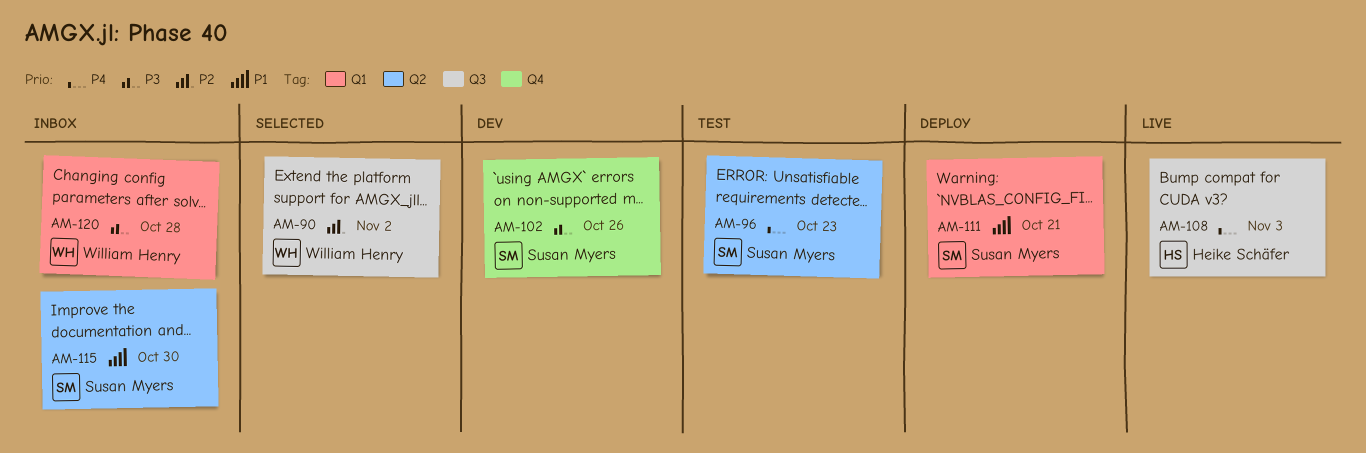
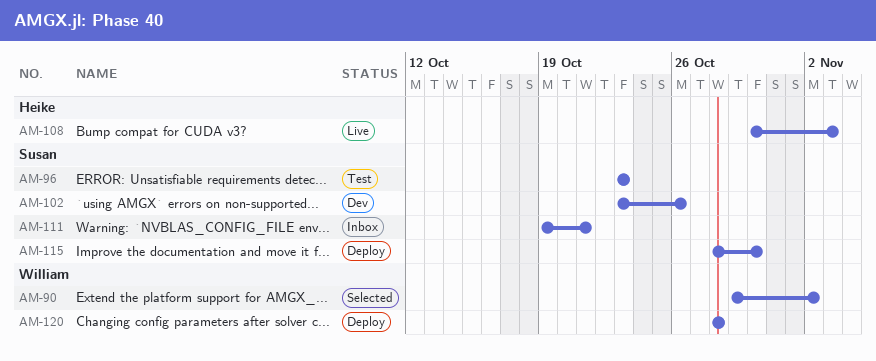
AM-111, status: Deploy -> Inbox
AM-115, status: Inbox -> Deploy
AM-120, status: Inbox -> Deploy

